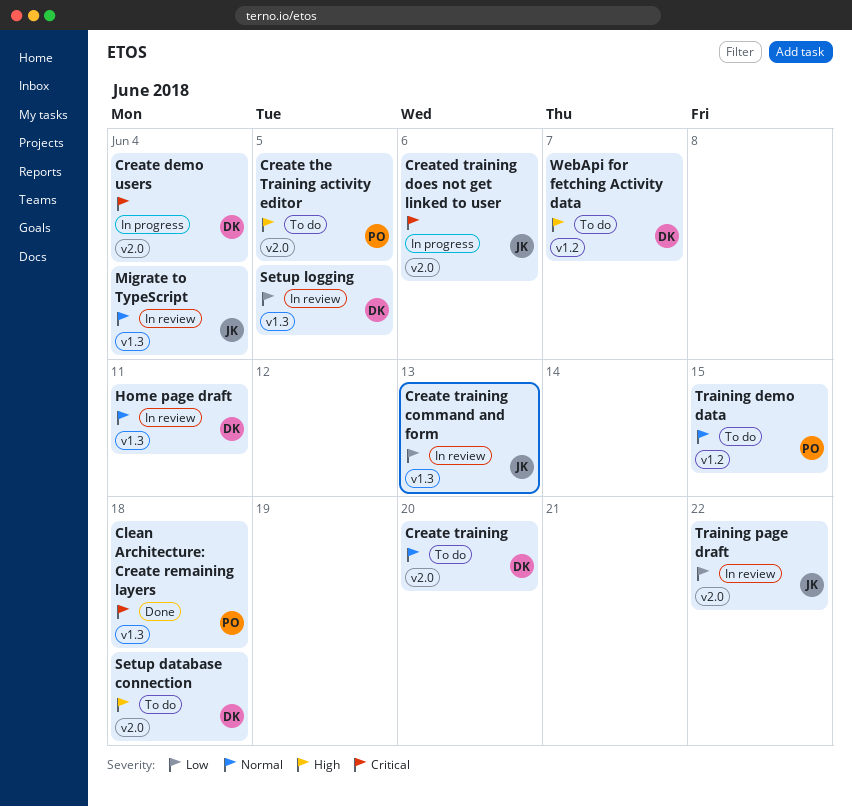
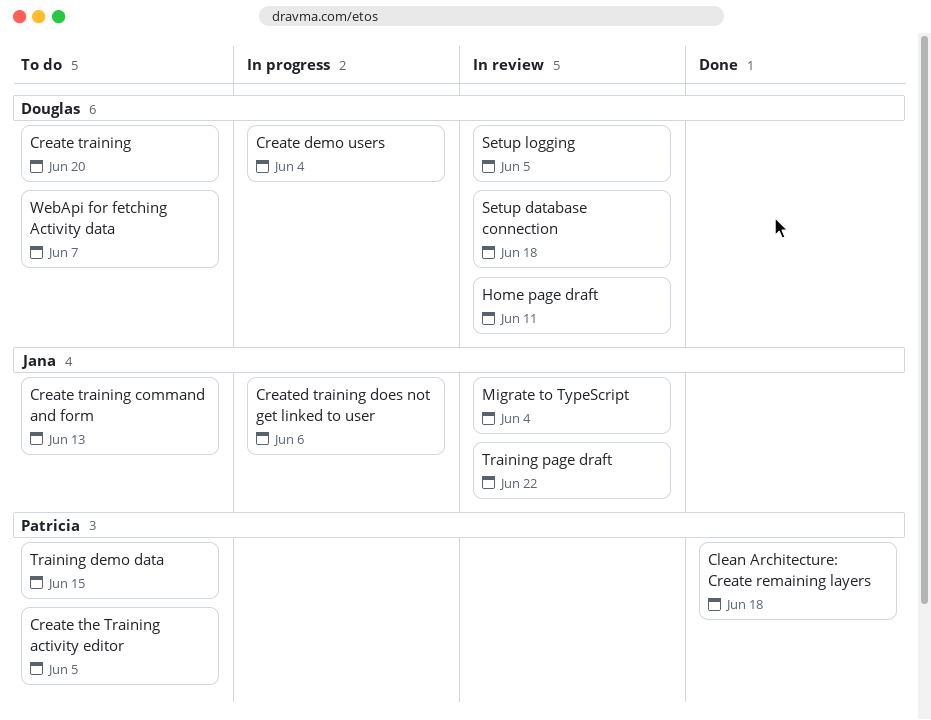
Create training command and form, status: In review -> To do
Setup database connection, status: To do -> In review

